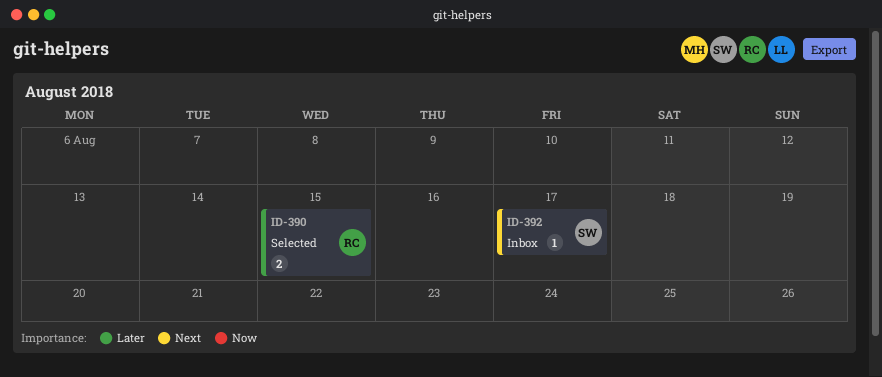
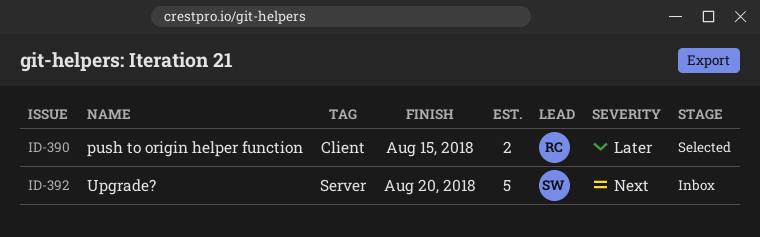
ID-392, estimate: 1 -> 5
ID-392, due: Aug 17 -> Aug 20

